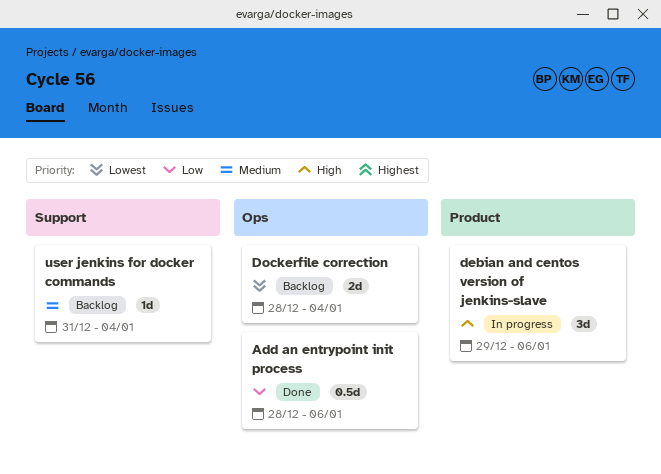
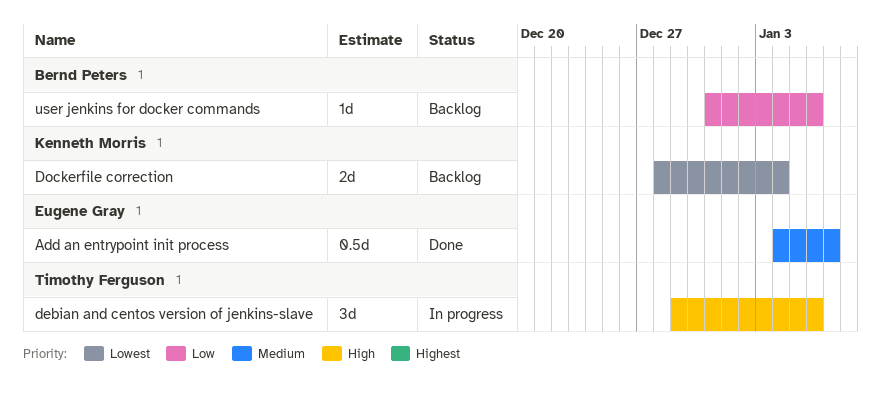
Add an entrypoint init process, priority: Low -> Medium
Add an entrypoint init process, start: Dec 28 -> Jan 4
Add an entrypoint init process, due: Jan 6 -> Jan 7
user jenkins for docker commands, priority: Medium -> Low
user jenkins for docker commands, due: Jan 4 -> Jan 6

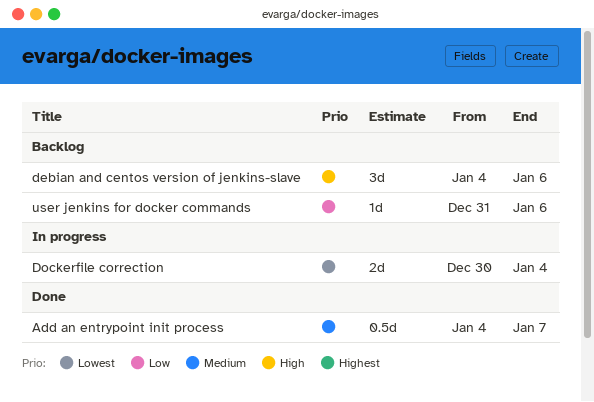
debian and centos version of jenkins-slave, status: In progress -> Backlog
debian and centos version of jenkins-slave, start: Dec 29 -> Jan 4
Dockerfile correction, status: Backlog -> In progress
Dockerfile correction, start: Dec 28 -> Dec 30

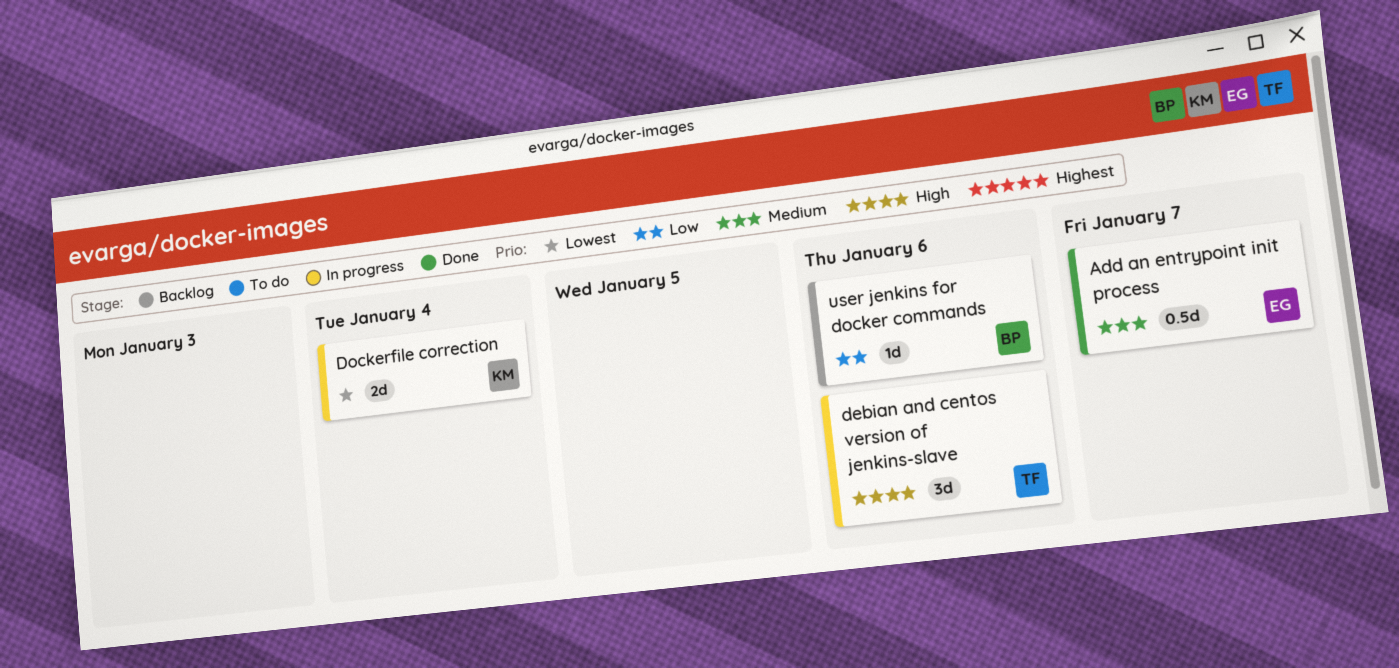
debian and centos version of jenkins-slave, status: Backlog -> In progress

